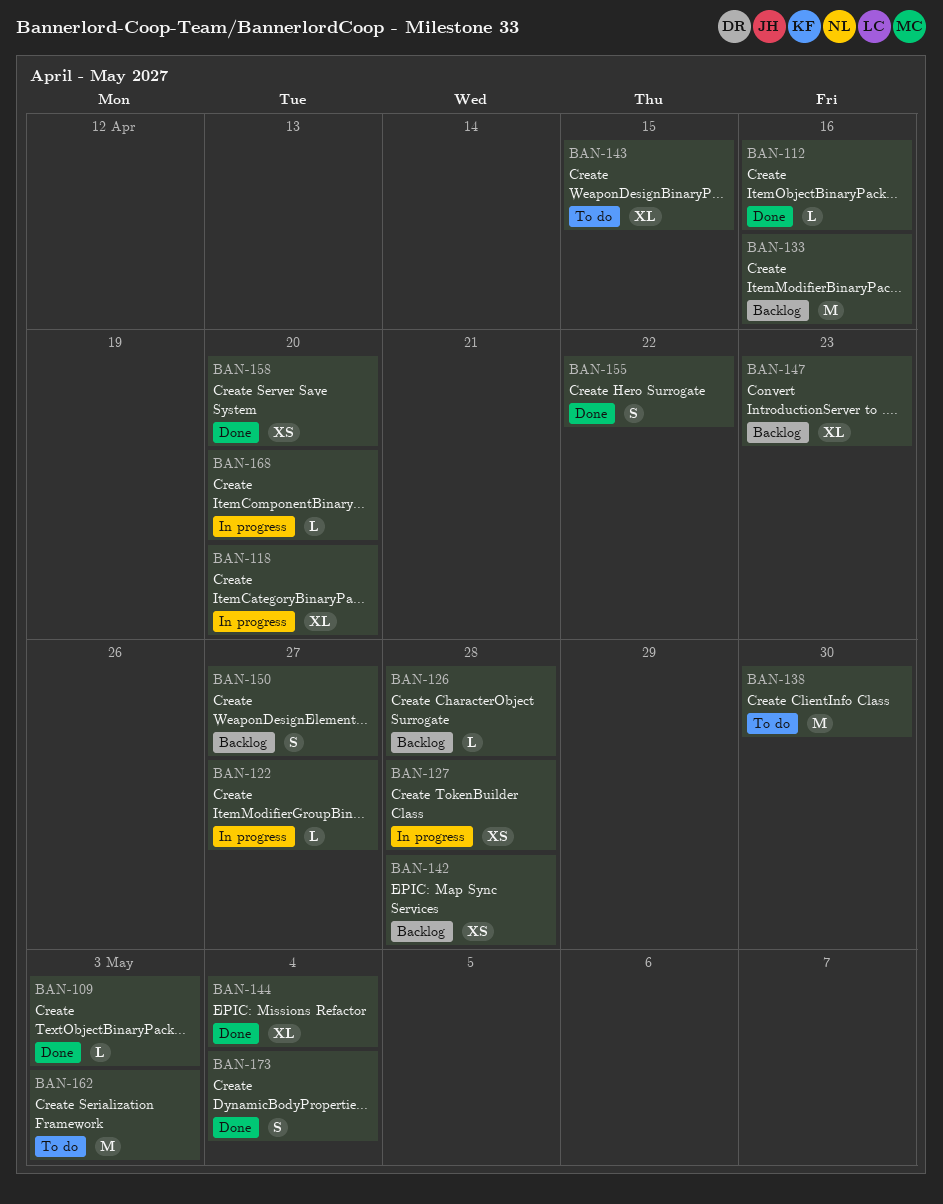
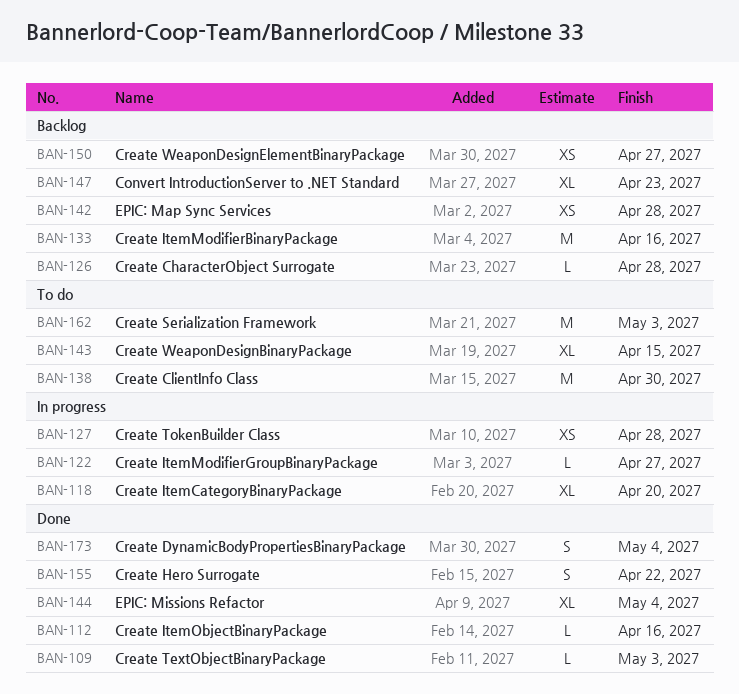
BAN-150, estimate: S -> XS
BAN-158: present -> none
BAN-168: present -> none

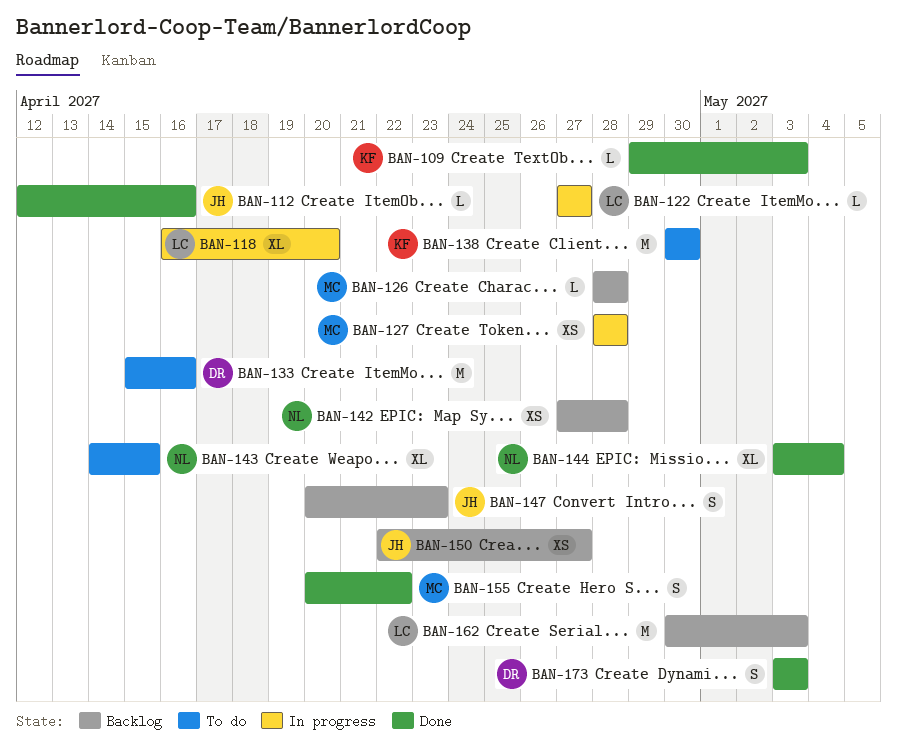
BAN-133, status: Backlog -> To do
BAN-147, estimate: XL -> S
BAN-162, status: To do -> Backlog
BAN-173, due: May 4 -> May 3

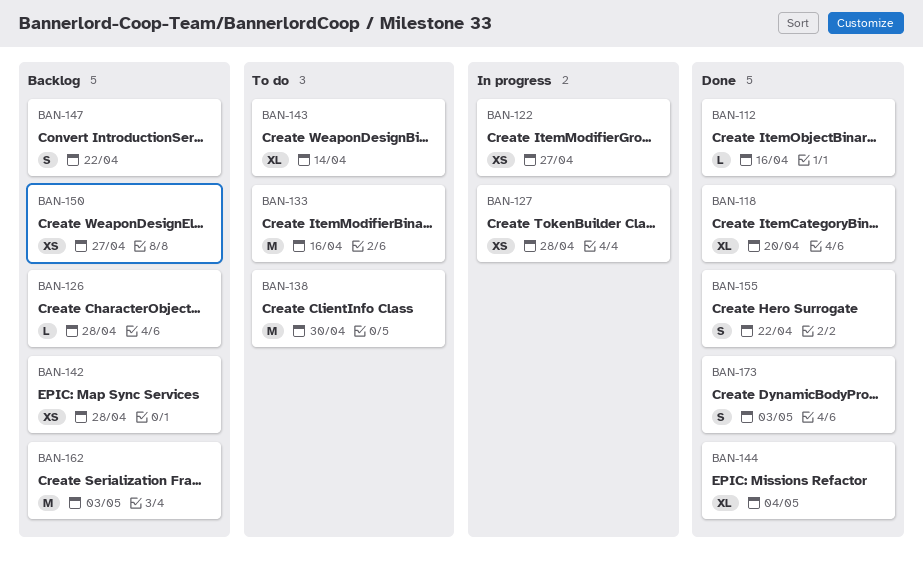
BAN-109: present -> none
BAN-118, status: In progress -> Done
BAN-122, estimate: L -> XS
BAN-143, due: Apr 15 -> Apr 14
BAN-147, due: Apr 23 -> Apr 22

